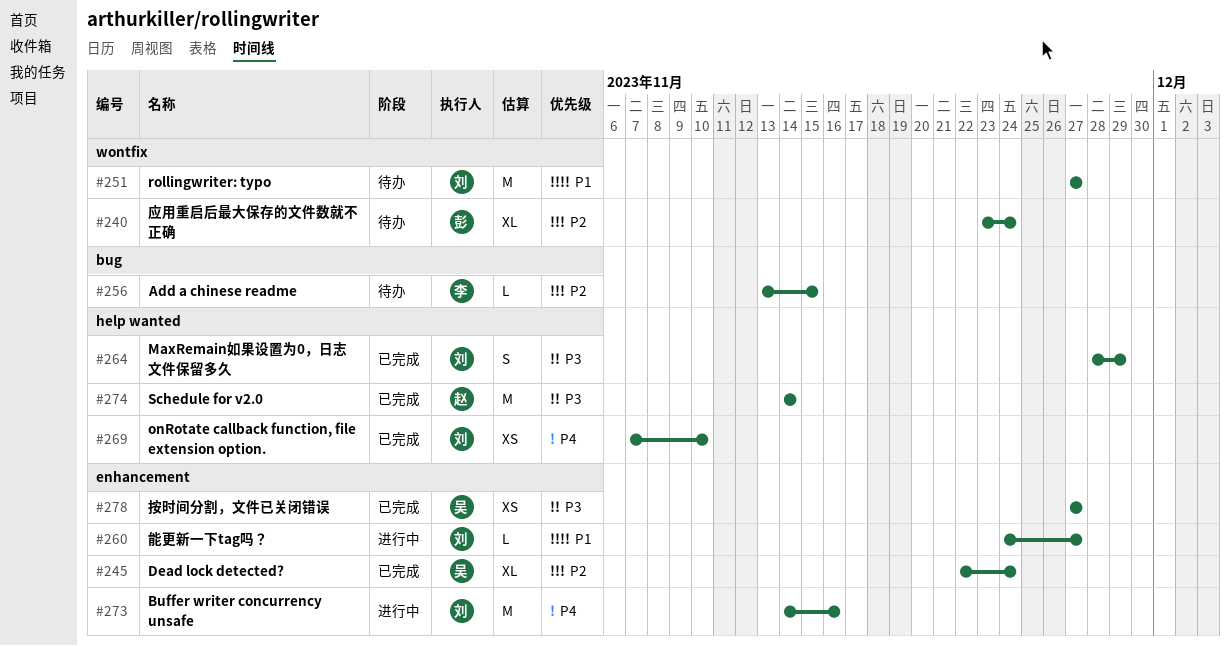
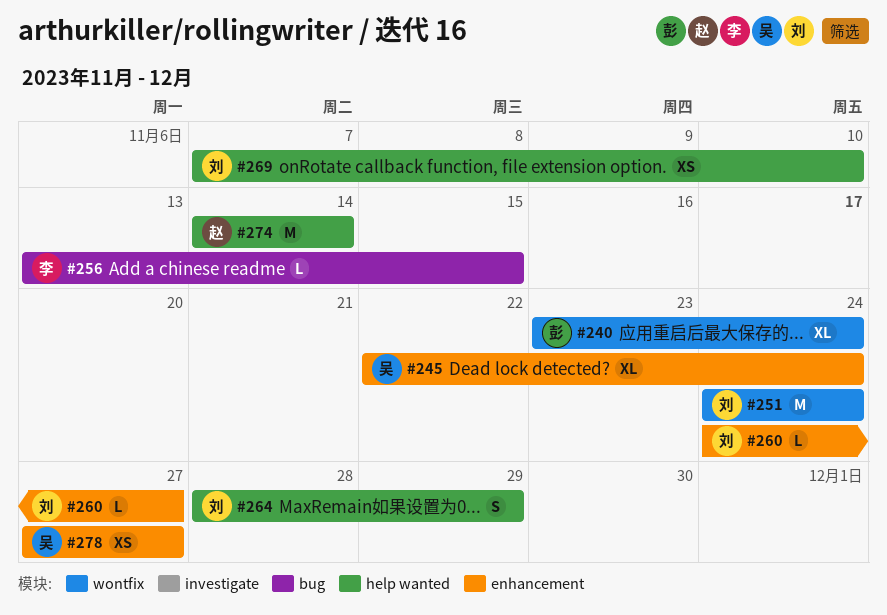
#251, start: Nov 27 -> Nov 24
#251, due: Nov 27 -> Nov 24
#273: present -> none

